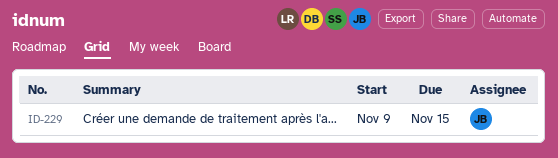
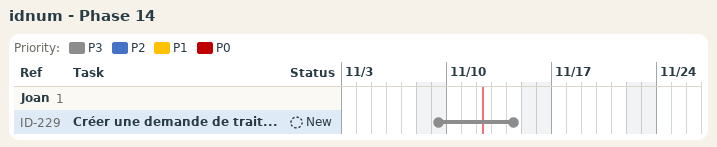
ID-229, due: Nov 15 -> Nov 14

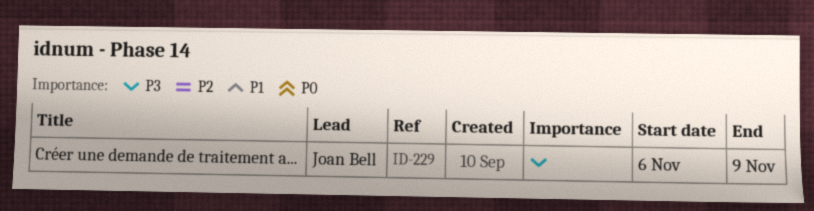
ID-229, start: Nov 9 -> Nov 6
ID-229, due: Nov 14 -> Nov 9

